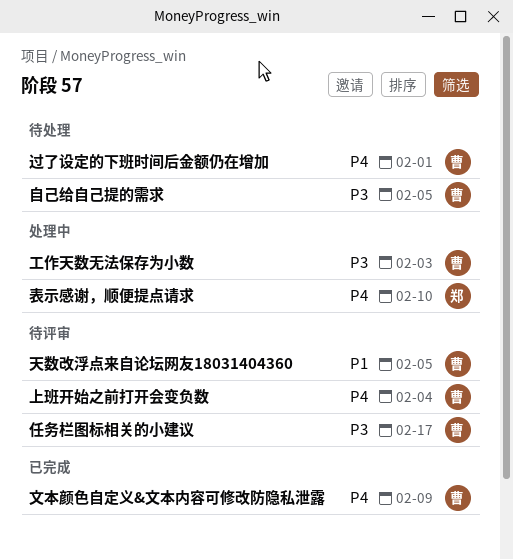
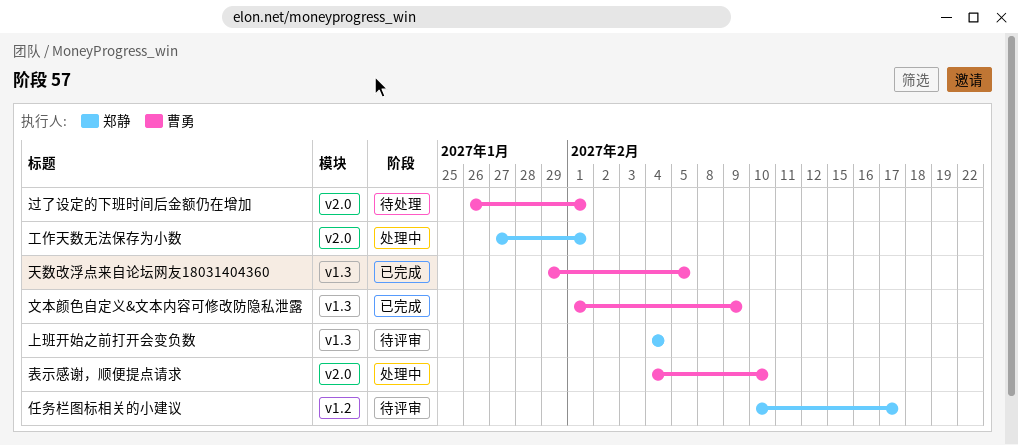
上班开始之前打开会变负数, owner: 曹勇 -> 郑静
任务栏图标相关的小建议, owner: 曹勇 -> 郑静
天数改浮点来自论坛网友18031404360, status: 待评审 -> 已完成
工作天数无法保存为小数, owner: 曹勇 -> 郑静
工作天数无法保存为小数, due: Feb 3 -> Feb 1
自己给自己提的需求: present -> none
表示感谢，顺便提点请求, owner: 郑静 -> 曹勇

